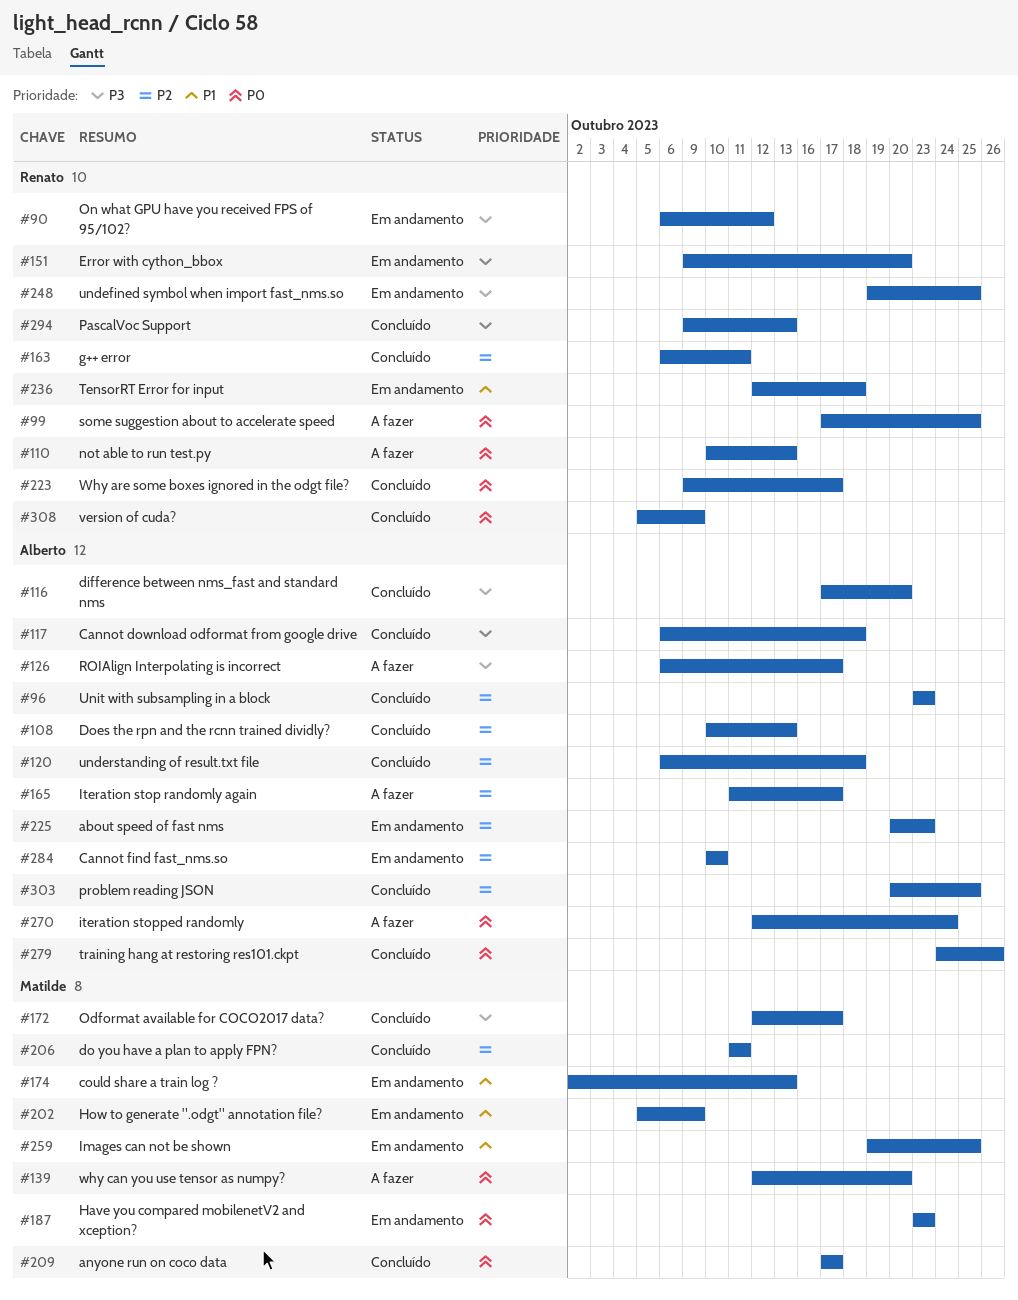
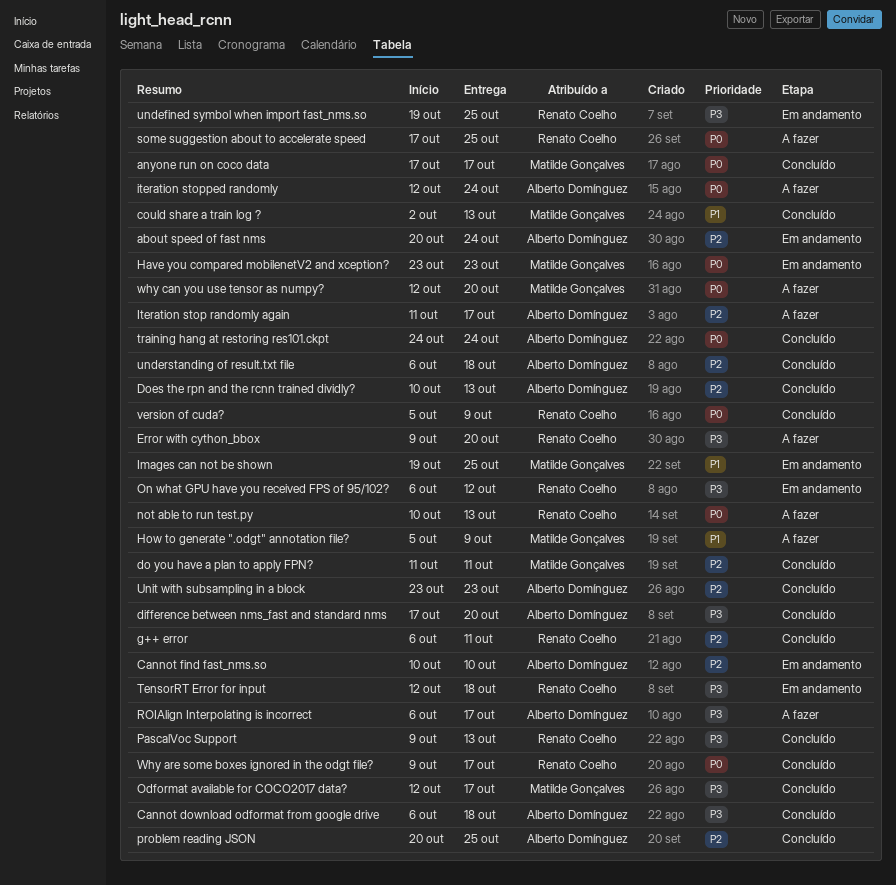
about speed of fast nms, due: Oct 23 -> Oct 24
could share a train log ?, status: Em andamento -> Concluído
Error with cython_bbox, status: Em andamento -> A fazer
How to generate ".odgt" annotation file?, status: Em andamento -> A fazer
TensorRT Error for input, priority: P1 -> P3
training hang at restoring res101.ckpt, due: Oct 26 -> Oct 24

